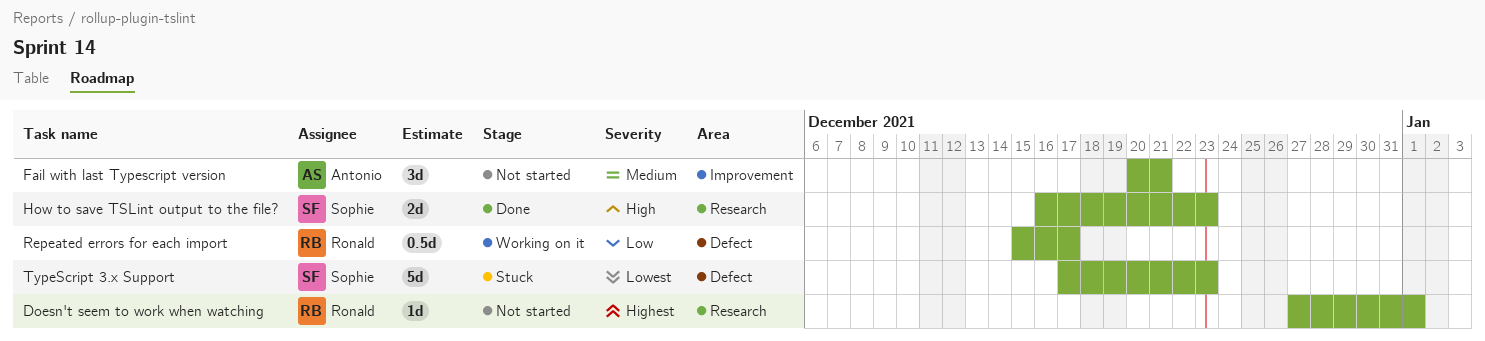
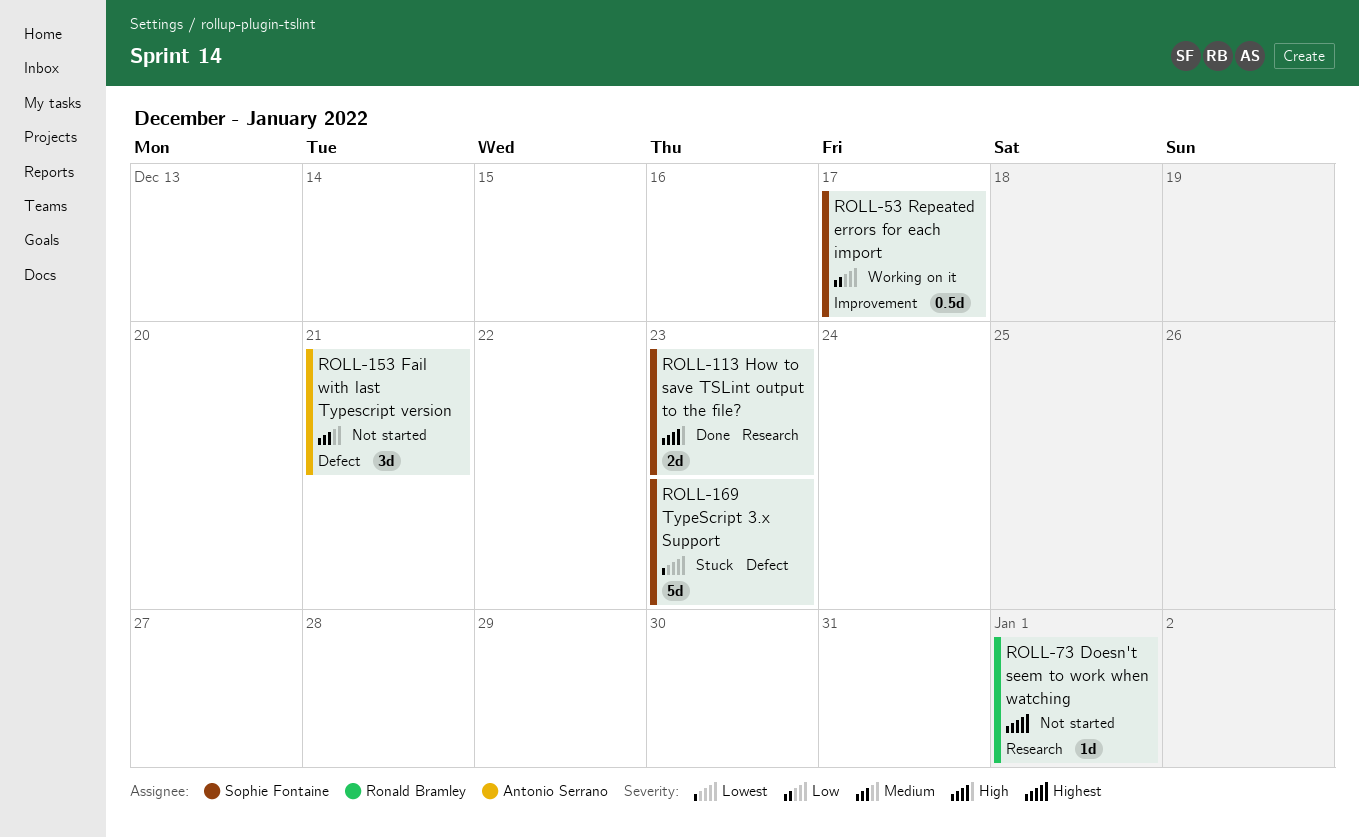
Fail with last Typescript version, label: Improvement -> Defect
Repeated errors for each import, owner: Ronald Bramley -> Sophie Fontaine
Repeated errors for each import, label: Defect -> Improvement

